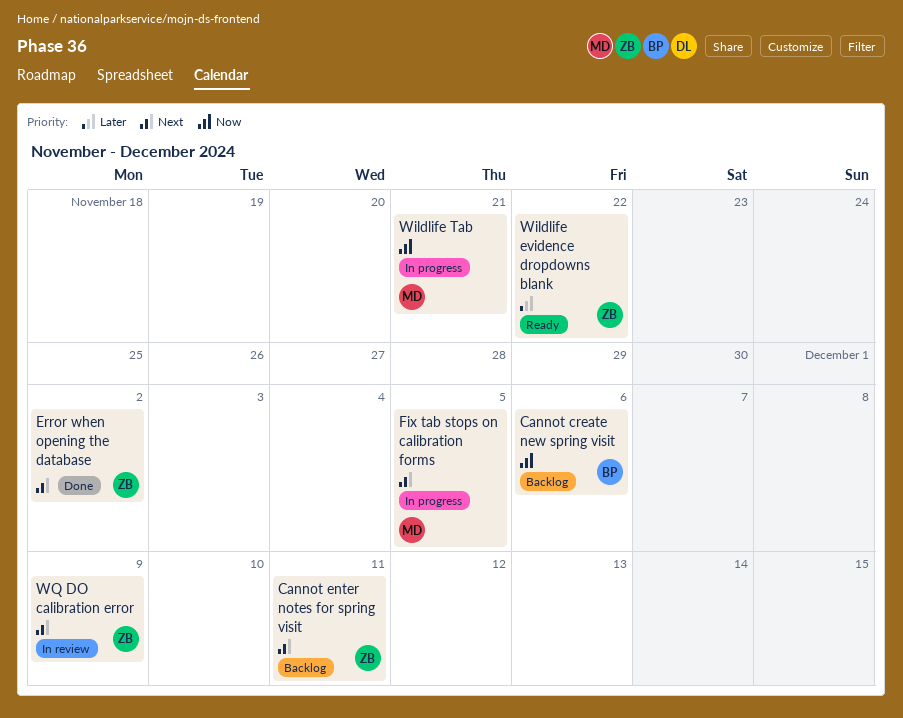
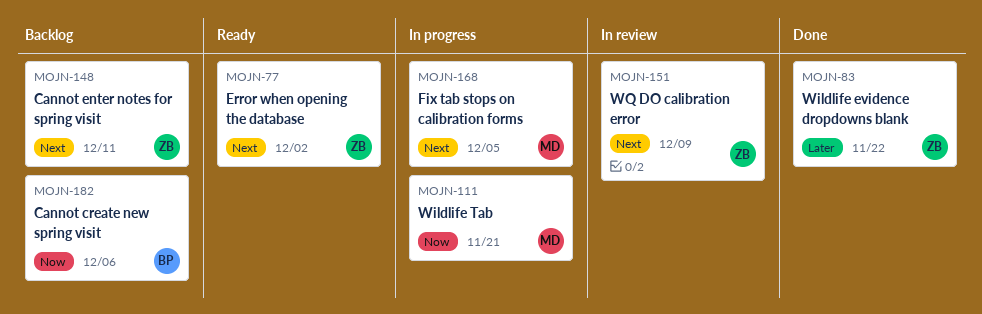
Error when opening the database, status: Done -> Ready
Wildlife evidence dropdowns blank, status: Ready -> Done

